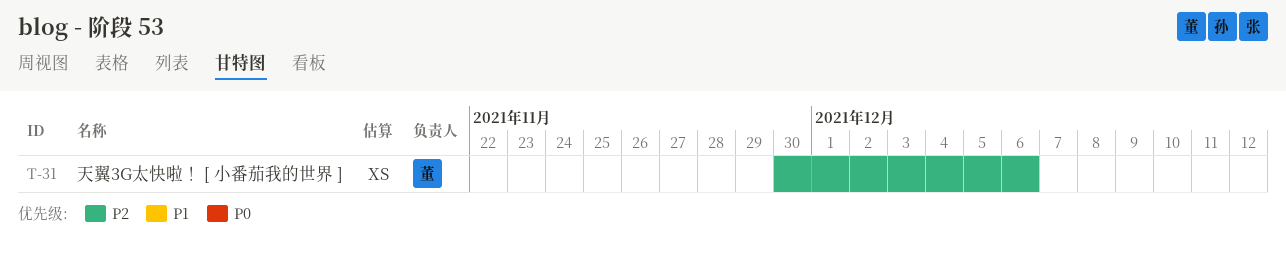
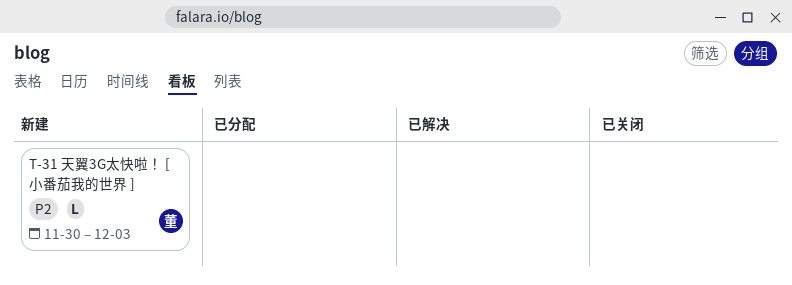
T-31, estimate: XS -> L
T-31, due: Dec 6 -> Dec 3

